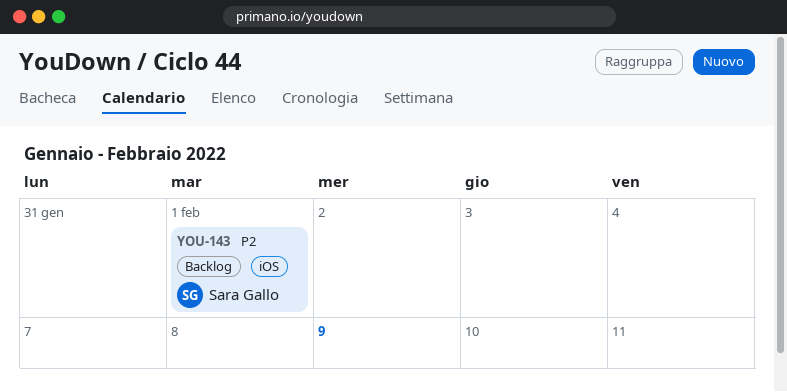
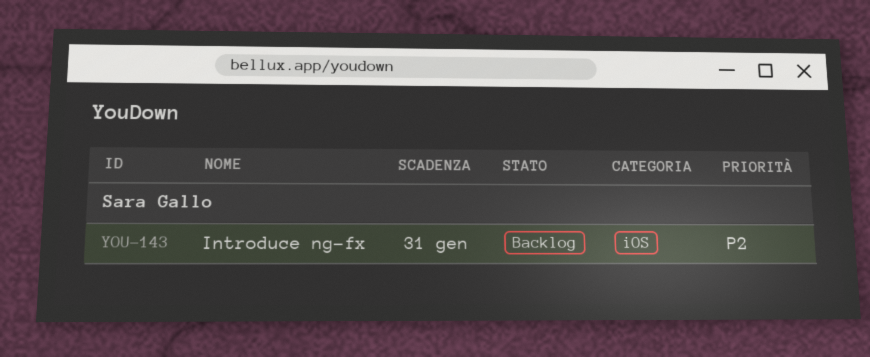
YOU-143, due: Feb 1 -> Jan 31

